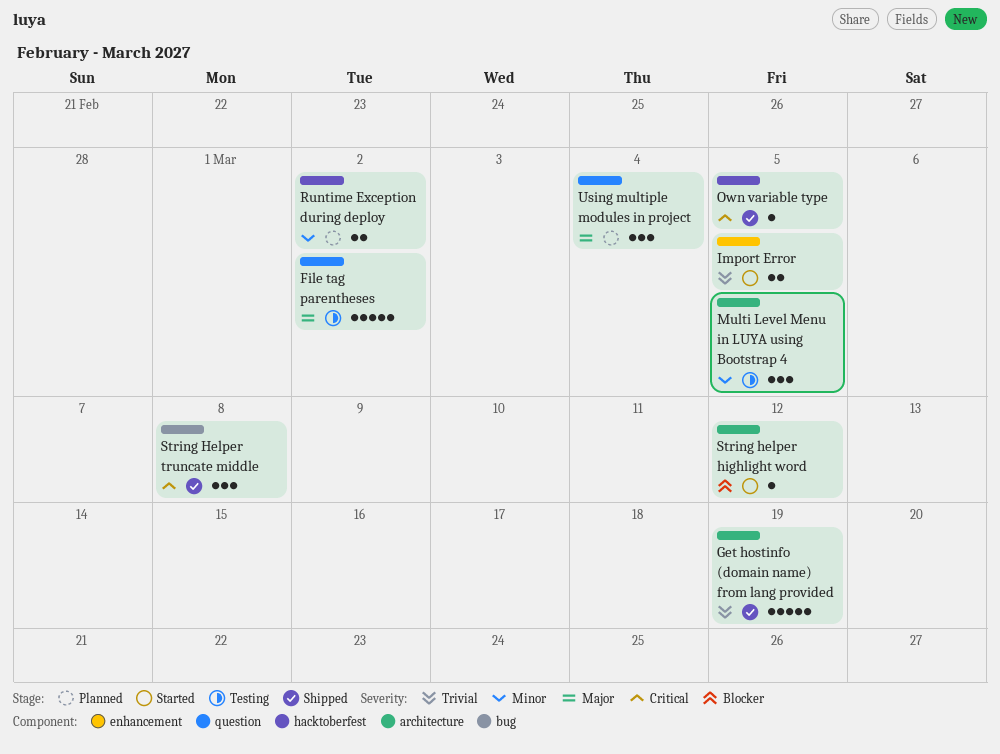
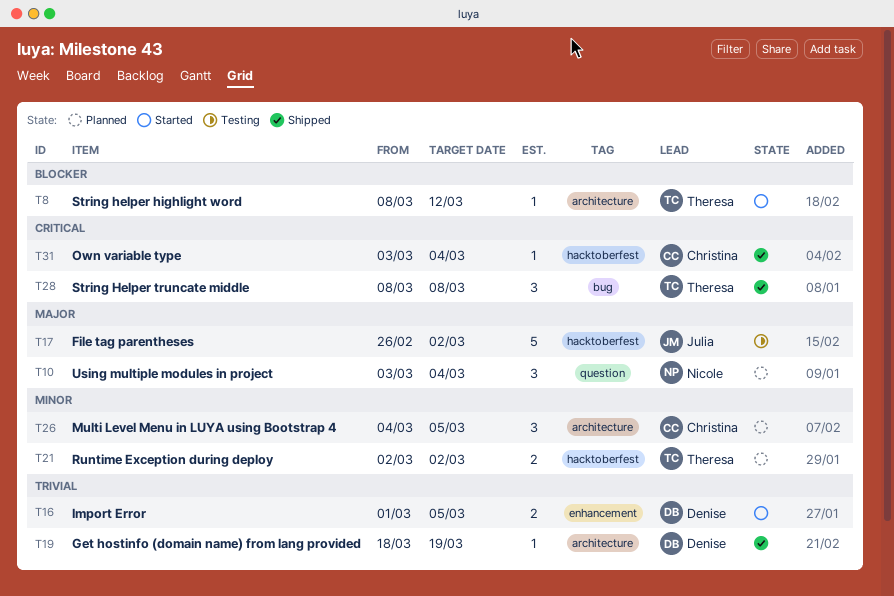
File tag parentheses, label: question -> hacktoberfest
Get hostinfo (domain name) from lang provided, estimate: 5 -> 1
Multi Level Menu in LUYA using Bootstrap 4, status: Testing -> Planned
Own variable type, due: Mar 5 -> Mar 4

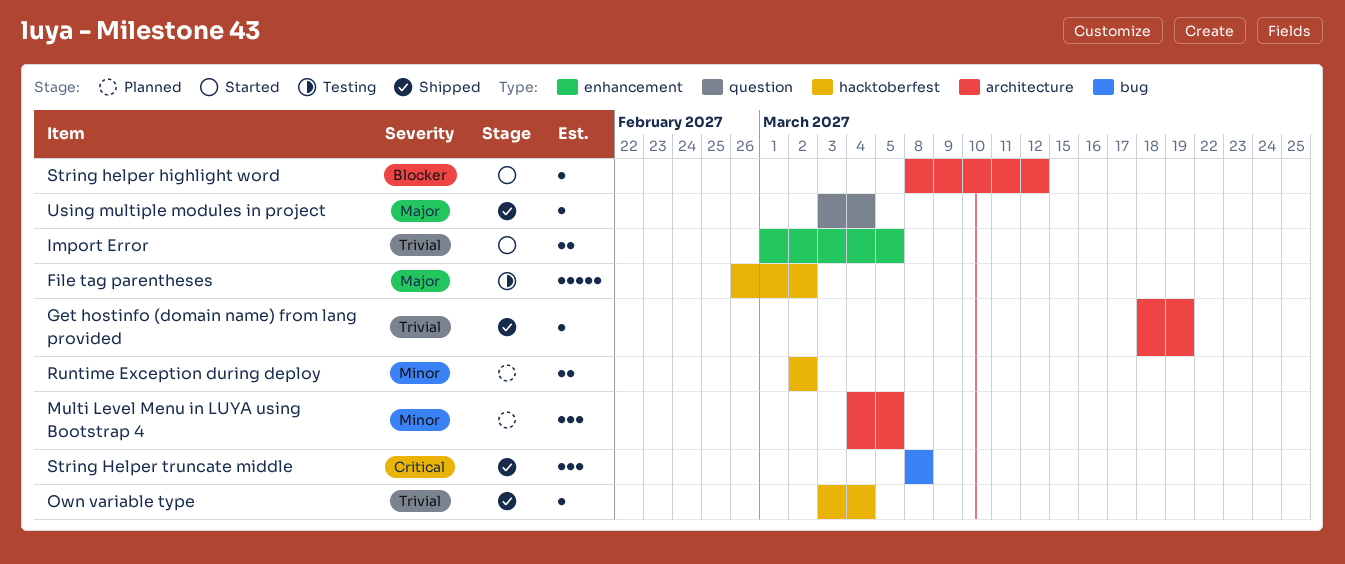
Own variable type, priority: Critical -> Trivial
Using multiple modules in project, status: Planned -> Shipped
Using multiple modules in project, estimate: 3 -> 1

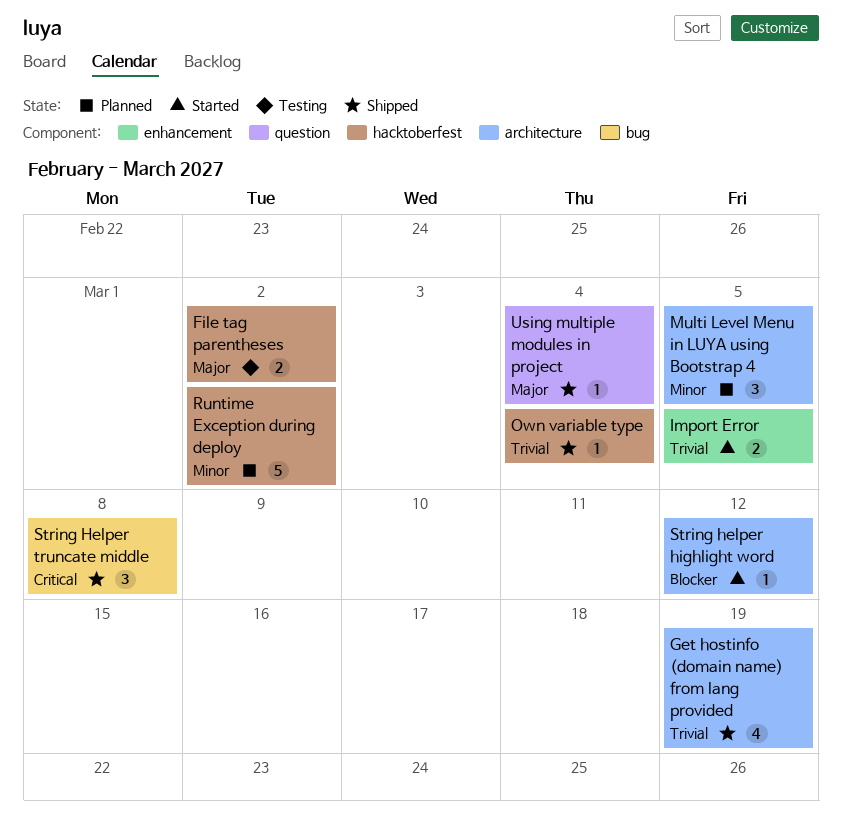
File tag parentheses, estimate: 5 -> 2
Get hostinfo (domain name) from lang provided, estimate: 1 -> 4
Runtime Exception during deploy, estimate: 2 -> 5

